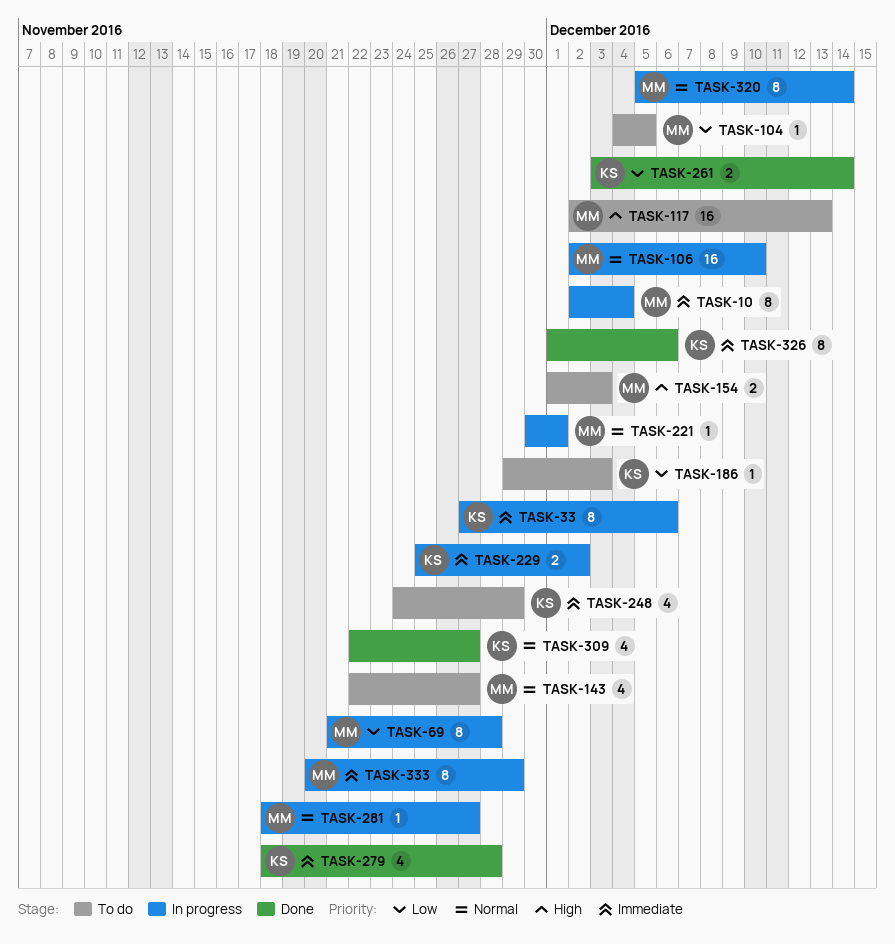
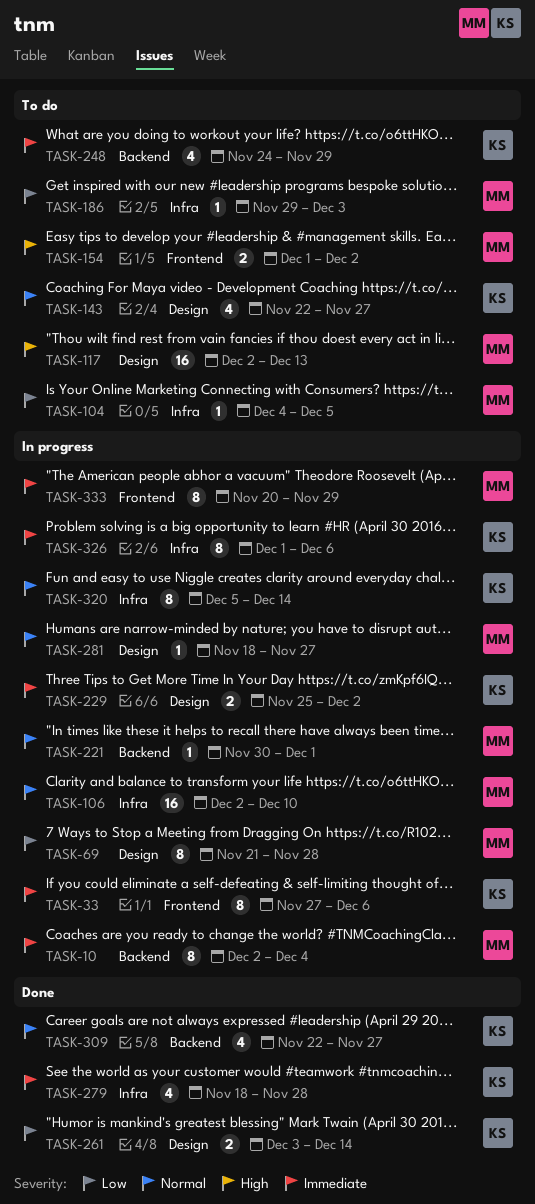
TASK-143, owner: MM -> KS
TASK-154, due: Dec 3 -> Dec 2
TASK-186, owner: KS -> MM
TASK-320, owner: MM -> KS
TASK-326, status: Done -> In progress

